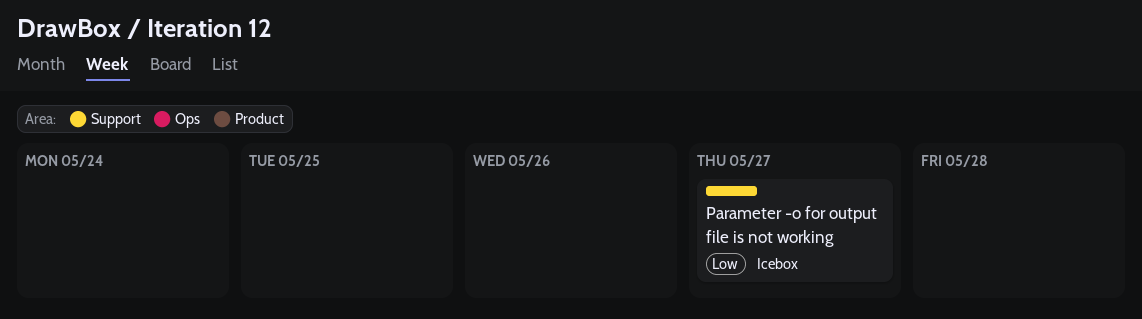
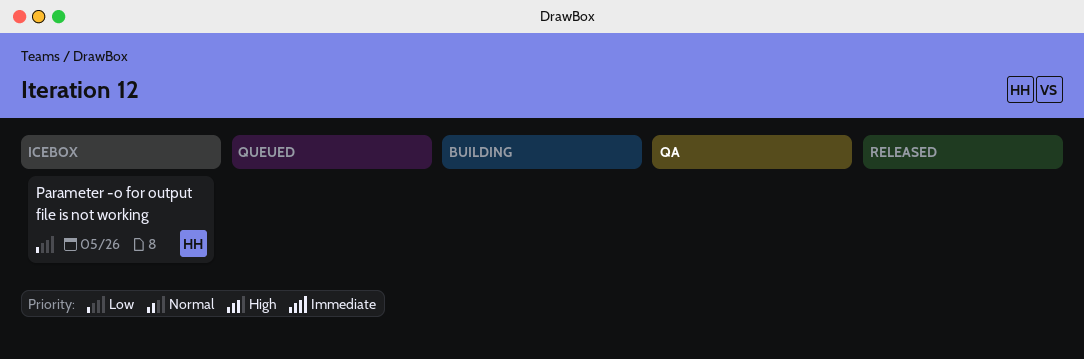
Parameter -o for output file is not working, due: May 27 -> May 26

